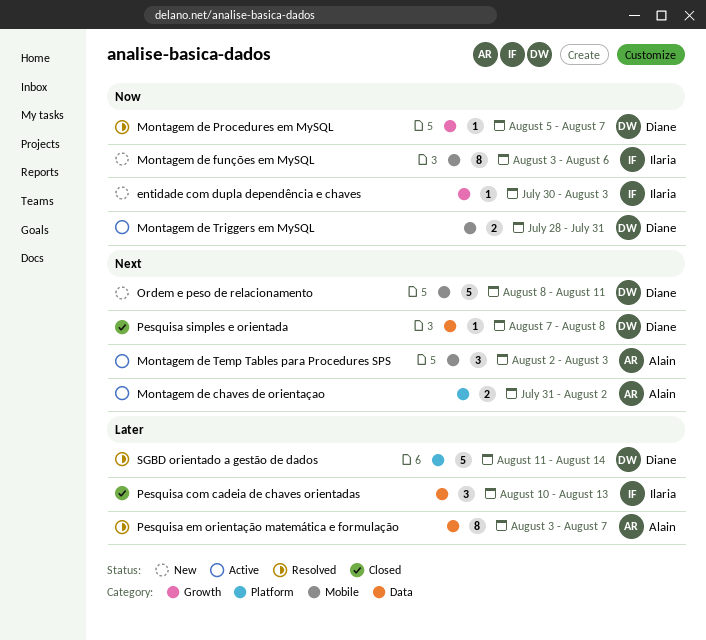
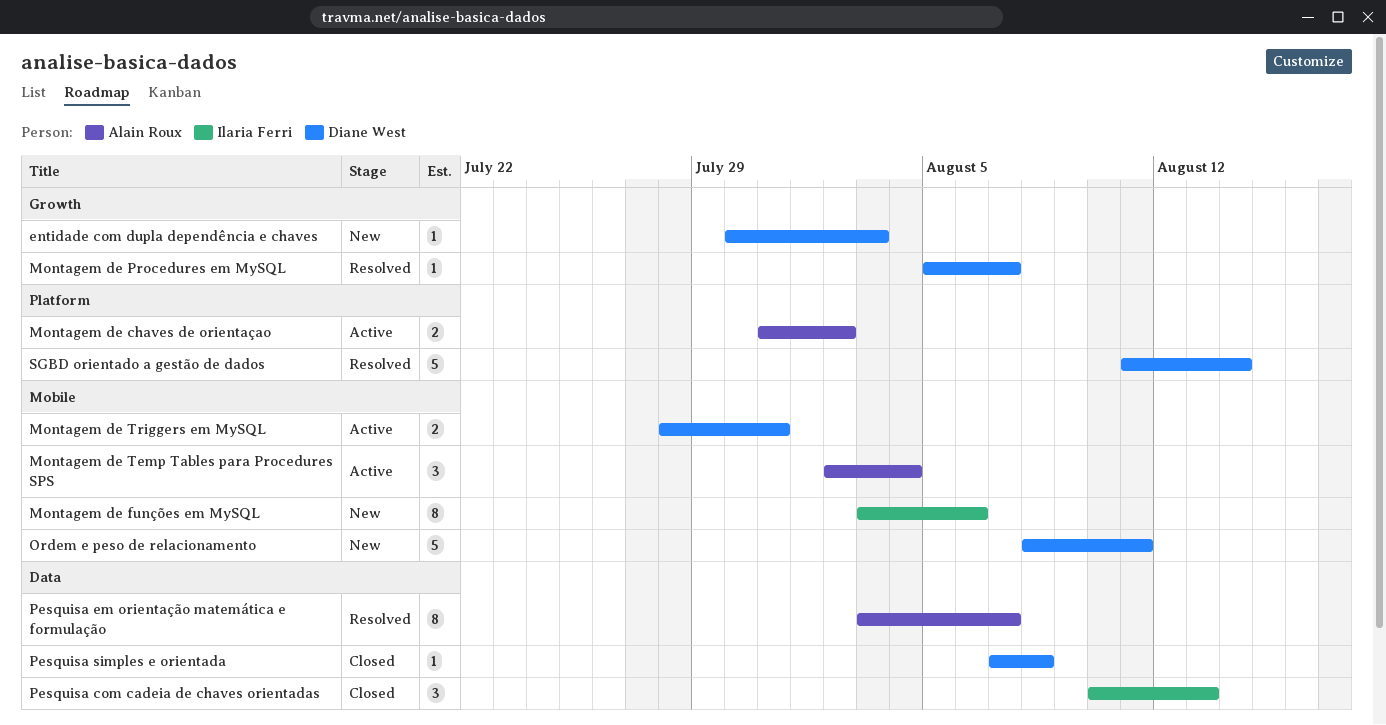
entidade com dupla dependência e chaves, owner: Ilaria Ferri -> Diane West
Montagem de Temp Tables para Procedures SPS, due: Aug 3 -> Aug 4

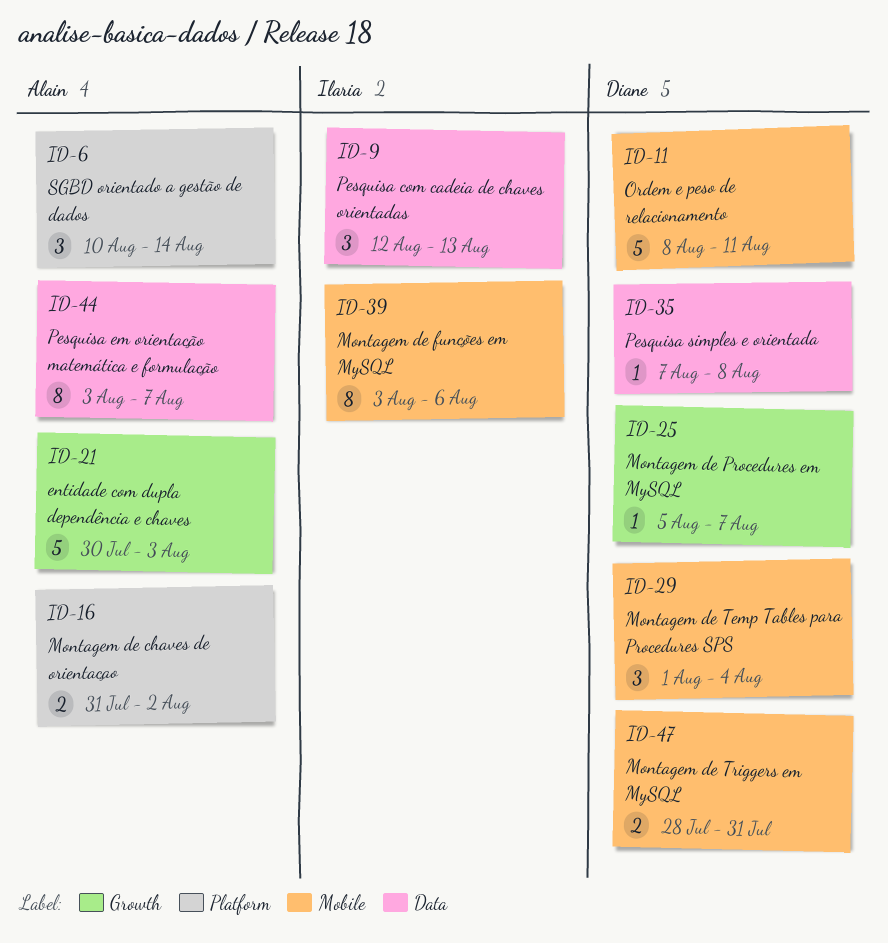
entidade com dupla dependência e chaves, owner: Diane West -> Alain Roux
entidade com dupla dependência e chaves, estimate: 1 -> 5
Montagem de Temp Tables para Procedures SPS, owner: Alain Roux -> Diane West
Montagem de Temp Tables para Procedures SPS, start: Aug 2 -> Aug 1
Pesquisa com cadeia de chaves orientadas, start: Aug 10 -> Aug 12
SGBD orientado a gestão de dados, owner: Diane West -> Alain Roux
SGBD orientado a gestão de dados, estimate: 5 -> 3
SGBD orientado a gestão de dados, start: Aug 11 -> Aug 10

